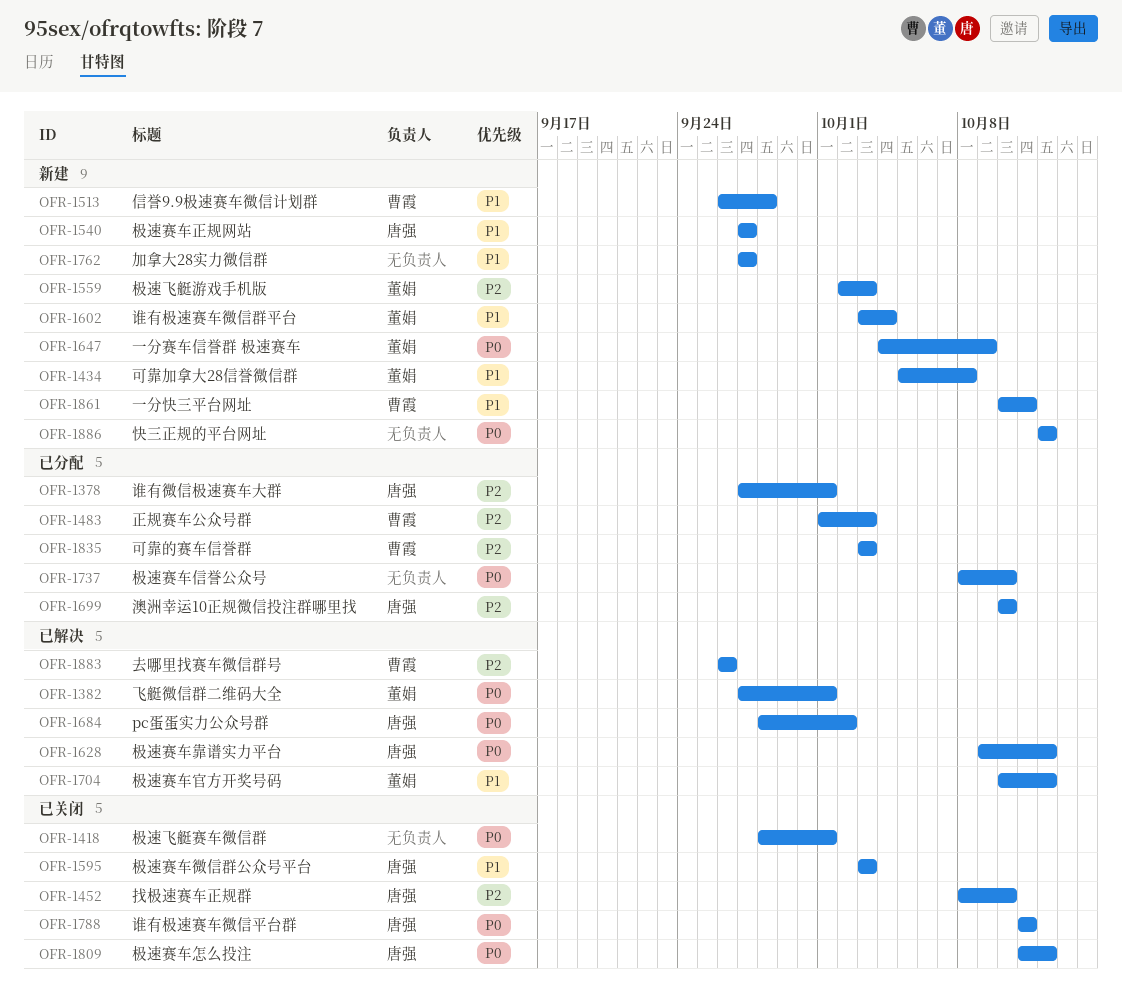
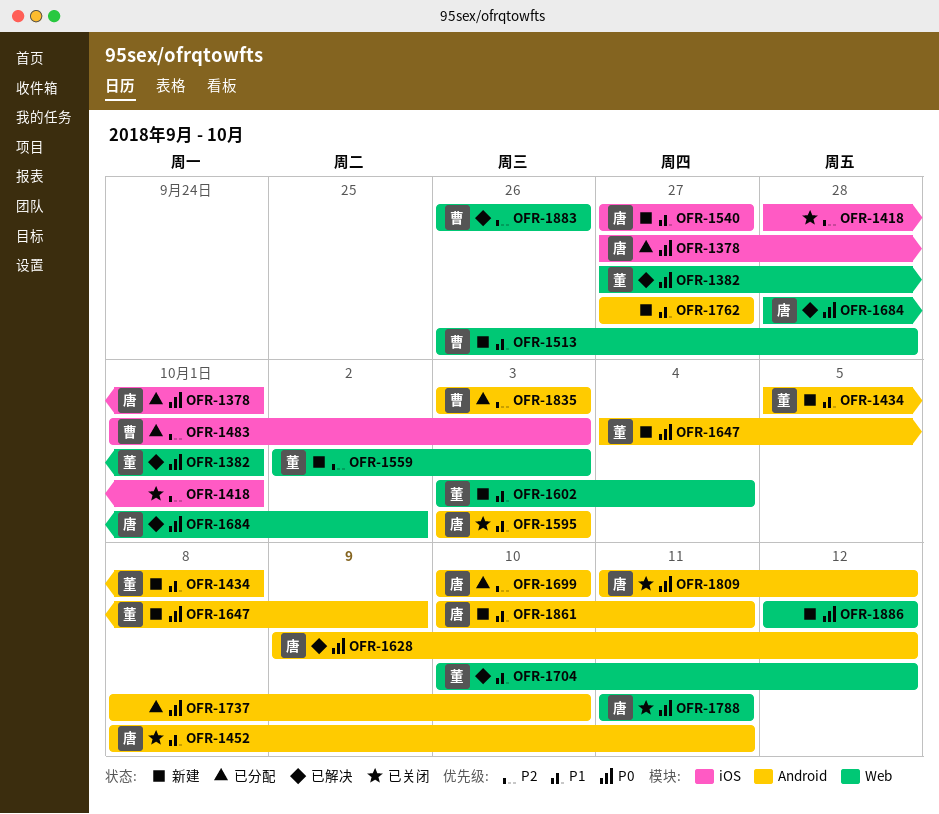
OFR-1378, priority: P2 -> P0
OFR-1418, priority: P0 -> P2
OFR-1452, priority: P2 -> P1
OFR-1452, due: Oct 10 -> Oct 11
OFR-1861, owner: 曹霞 -> 唐强

